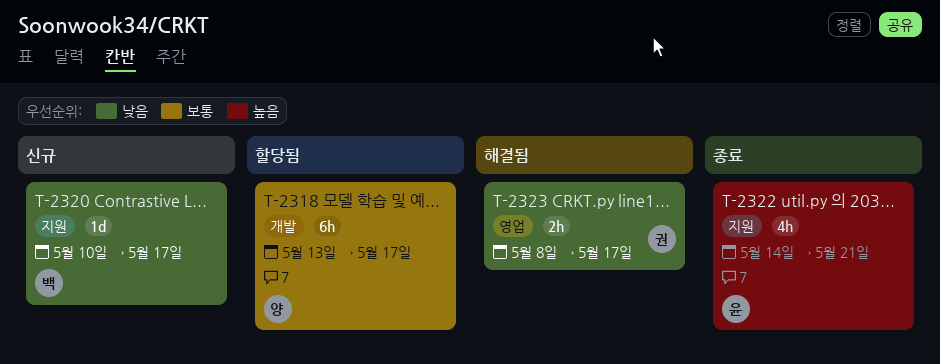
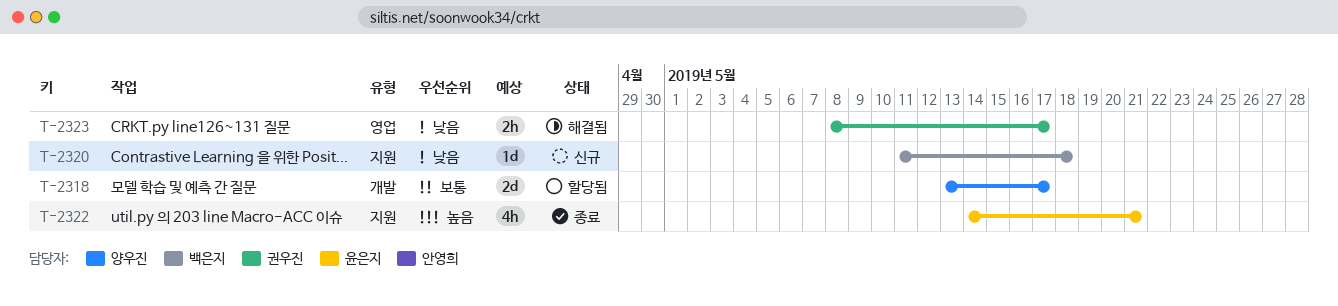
T-2318, estimate: 6h -> 2d
T-2320, start: May 10 -> May 11
T-2320, due: May 17 -> May 18

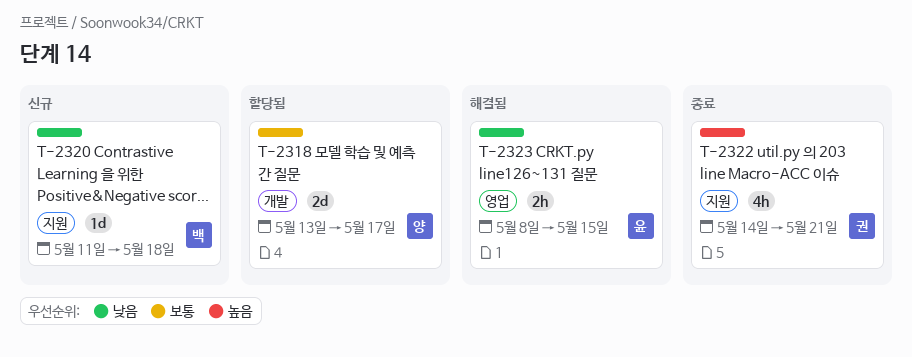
T-2322, owner: 윤은지 -> 권우진
T-2323, owner: 권우진 -> 윤은지
T-2323, due: May 17 -> May 15

